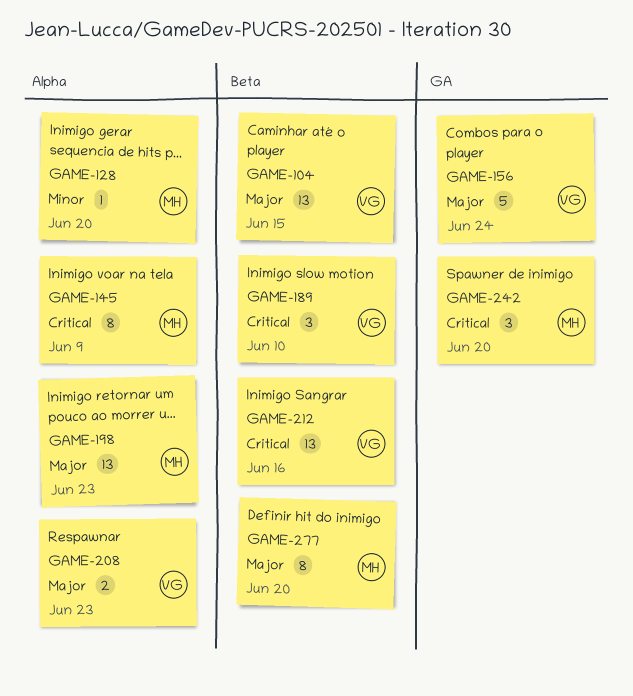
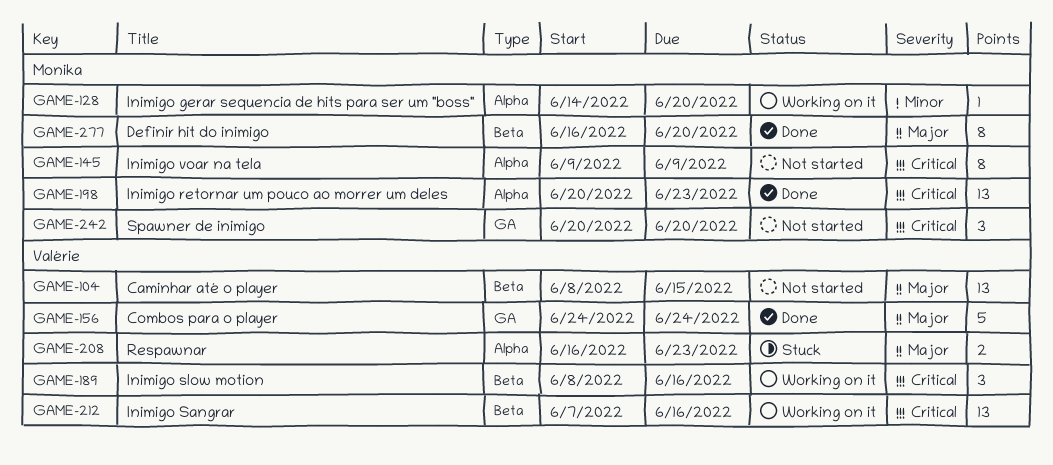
GAME-189, due: Jun 10 -> Jun 16
GAME-198, priority: Major -> Critical

